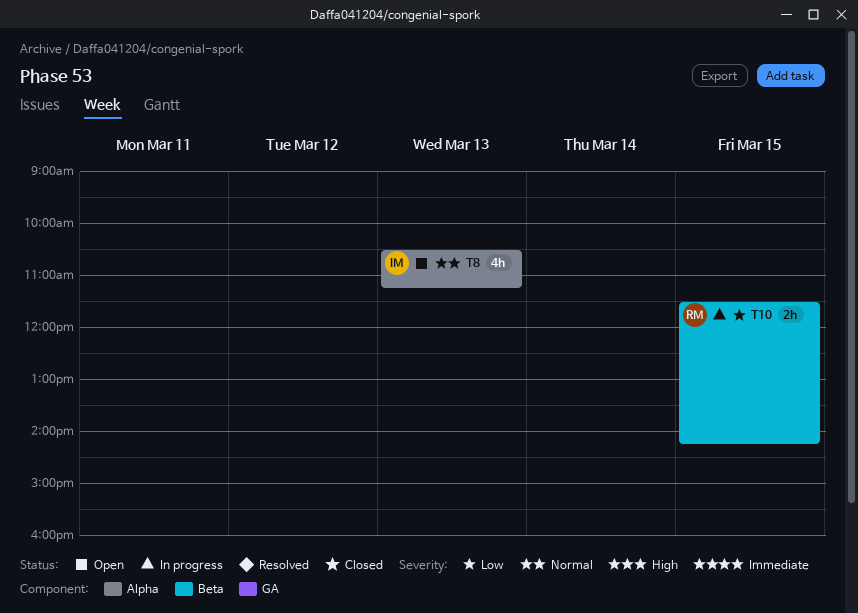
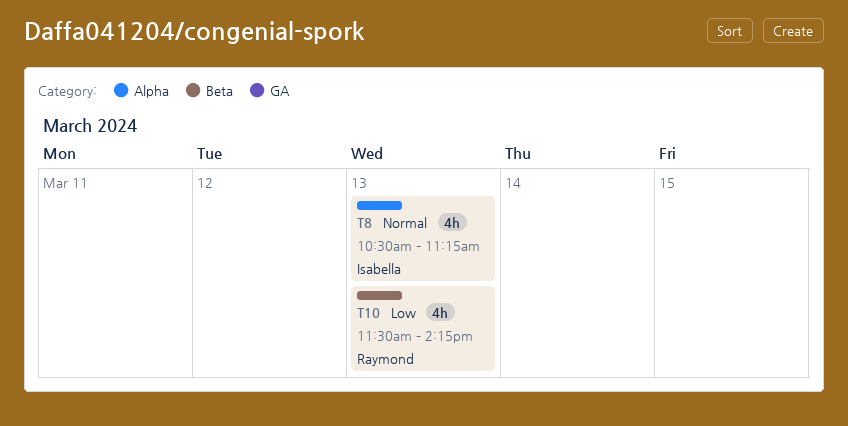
T10, estimate: 2h -> 4h
T10, day: Mar 15 -> Mar 13

